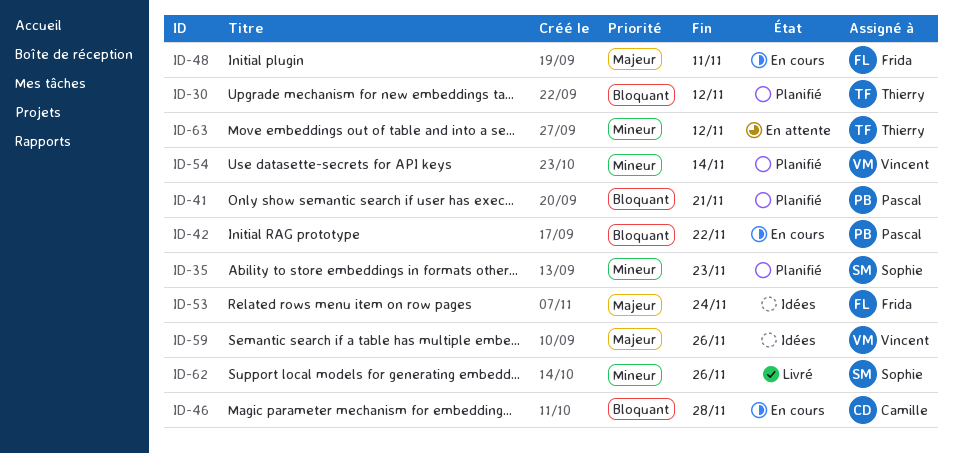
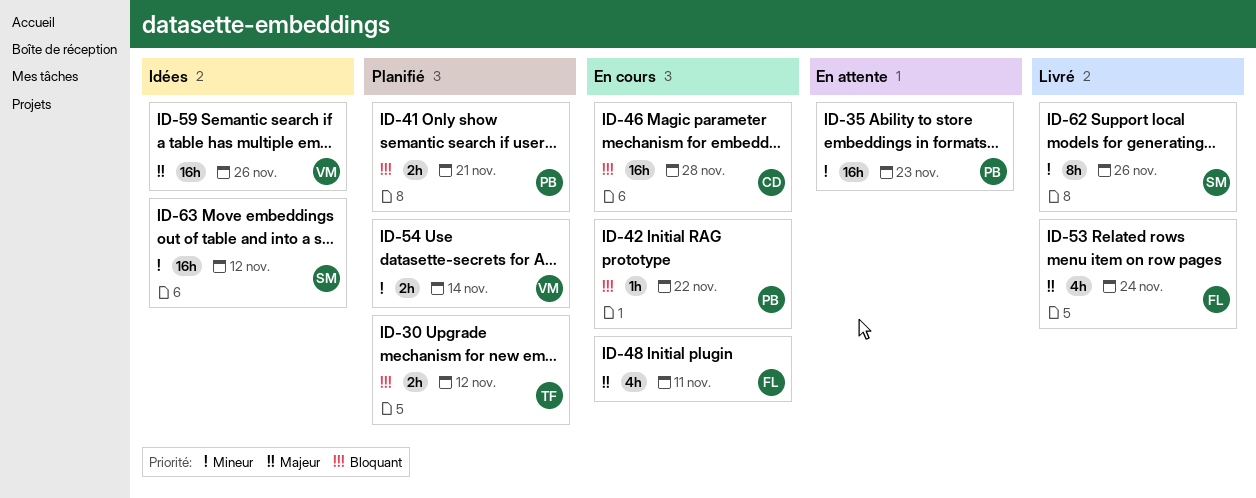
ID-35, status: Planifié -> En attente
ID-35, owner: Sophie -> Pascal
ID-53, status: Idées -> Livré
ID-63, status: En attente -> Idées
ID-63, owner: Thierry -> Sophie

